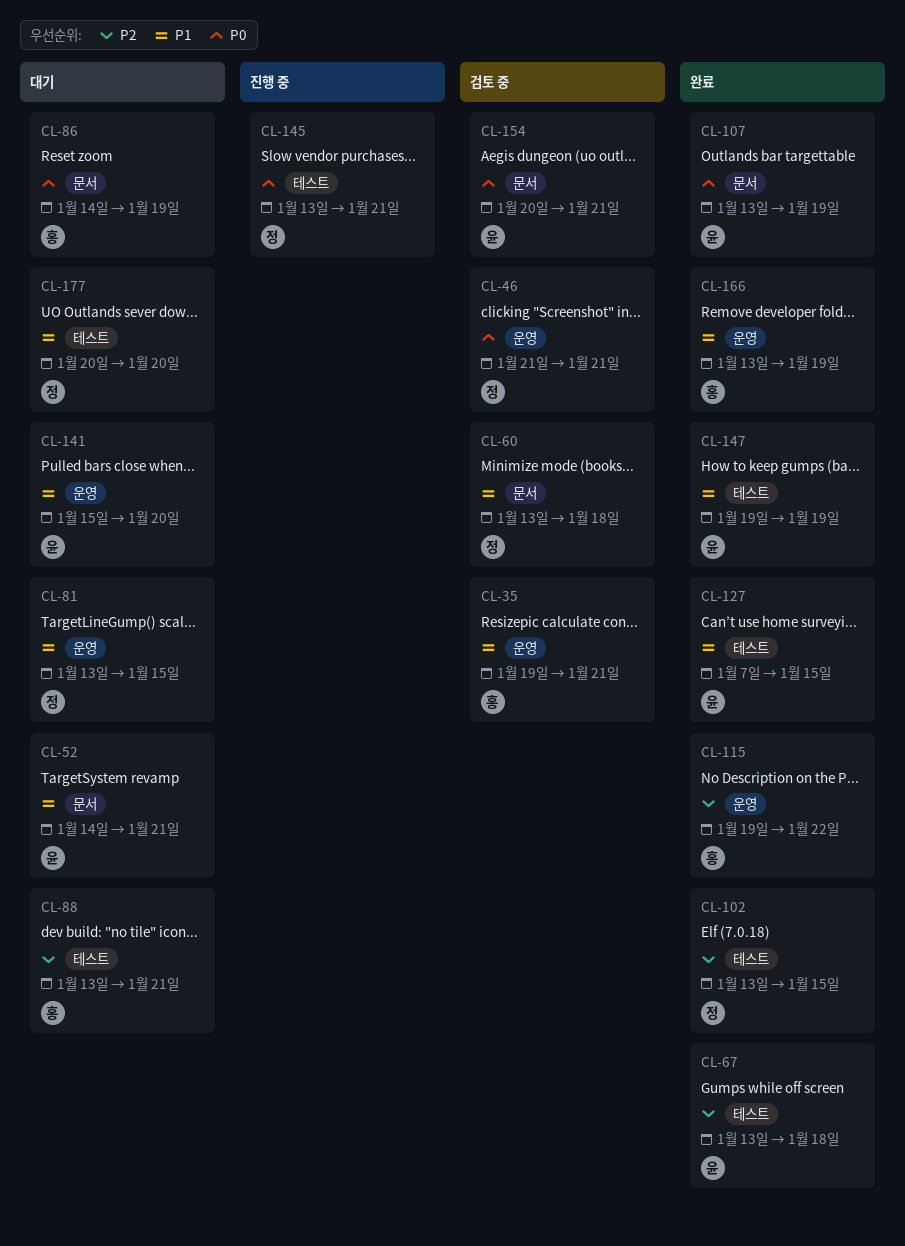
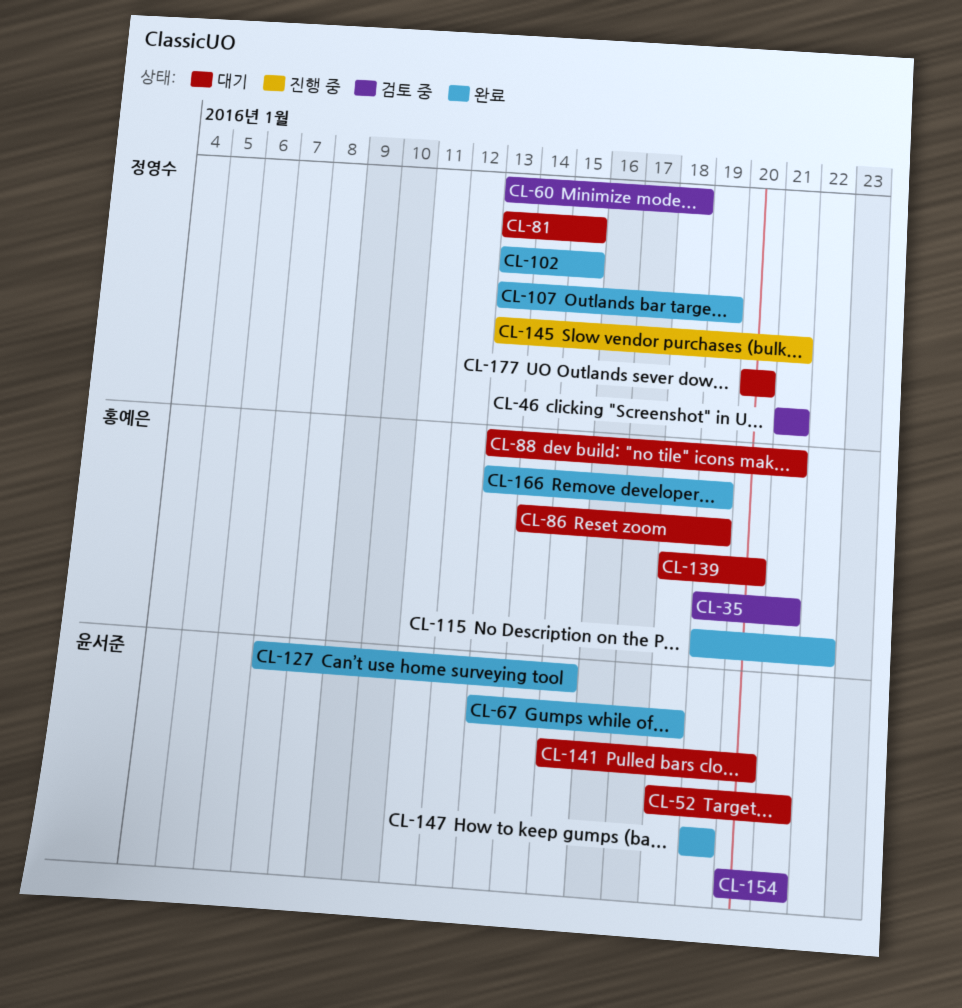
CL-52, start: Jan 14 -> Jan 18
CL-107, owner: 윤서준 -> 정영수
CL-139: none -> present

